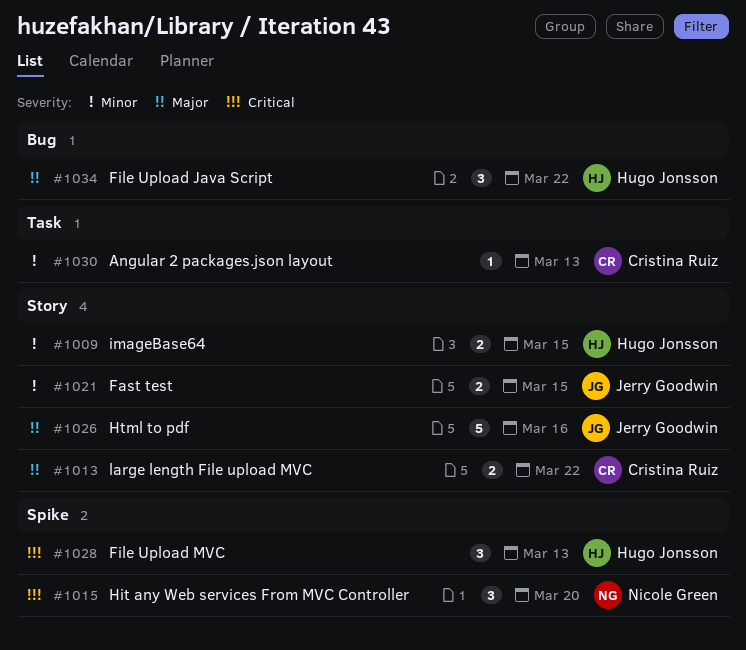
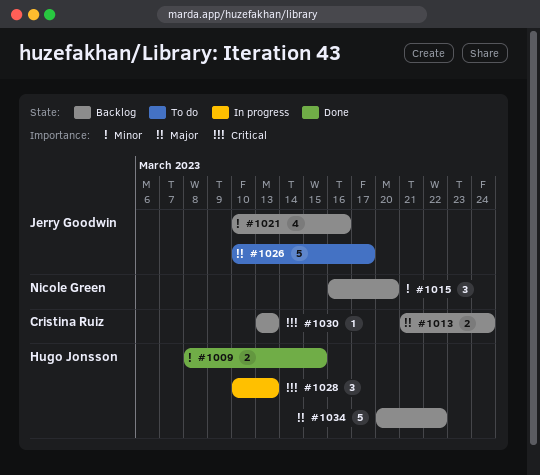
#1013, due: Mar 22 -> Mar 24
#1015, priority: Critical -> Minor
#1021, estimate: 2 -> 4
#1021, due: Mar 15 -> Mar 16
#1026, due: Mar 16 -> Mar 17
#1030, priority: Minor -> Critical
#1034, estimate: 3 -> 5

